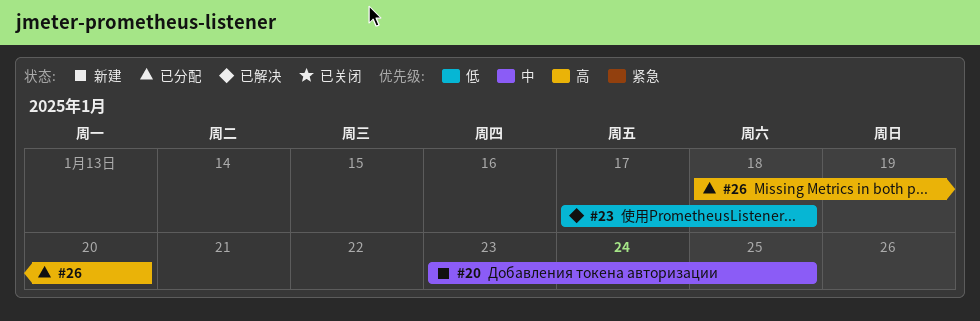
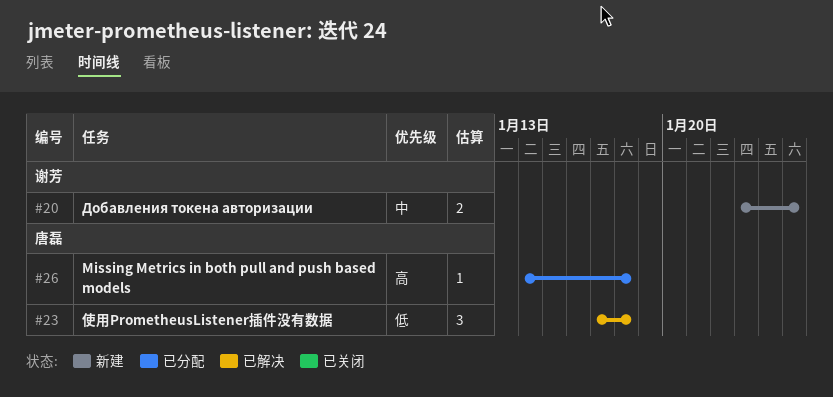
#26, start: Jan 18 -> Jan 14
#26, due: Jan 20 -> Jan 18

